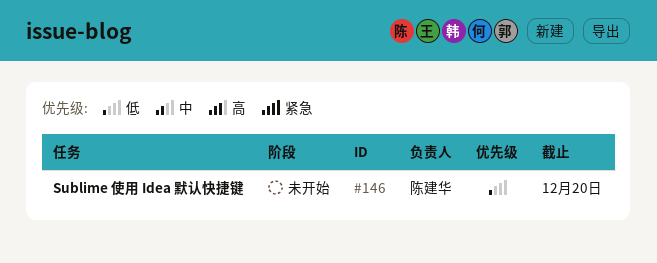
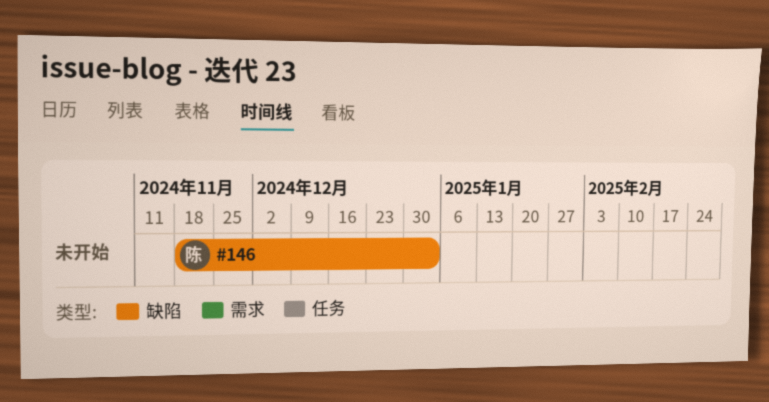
#146, due: Dec 20 -> Jan 3

